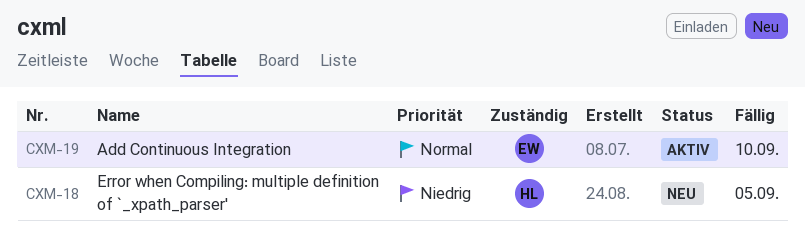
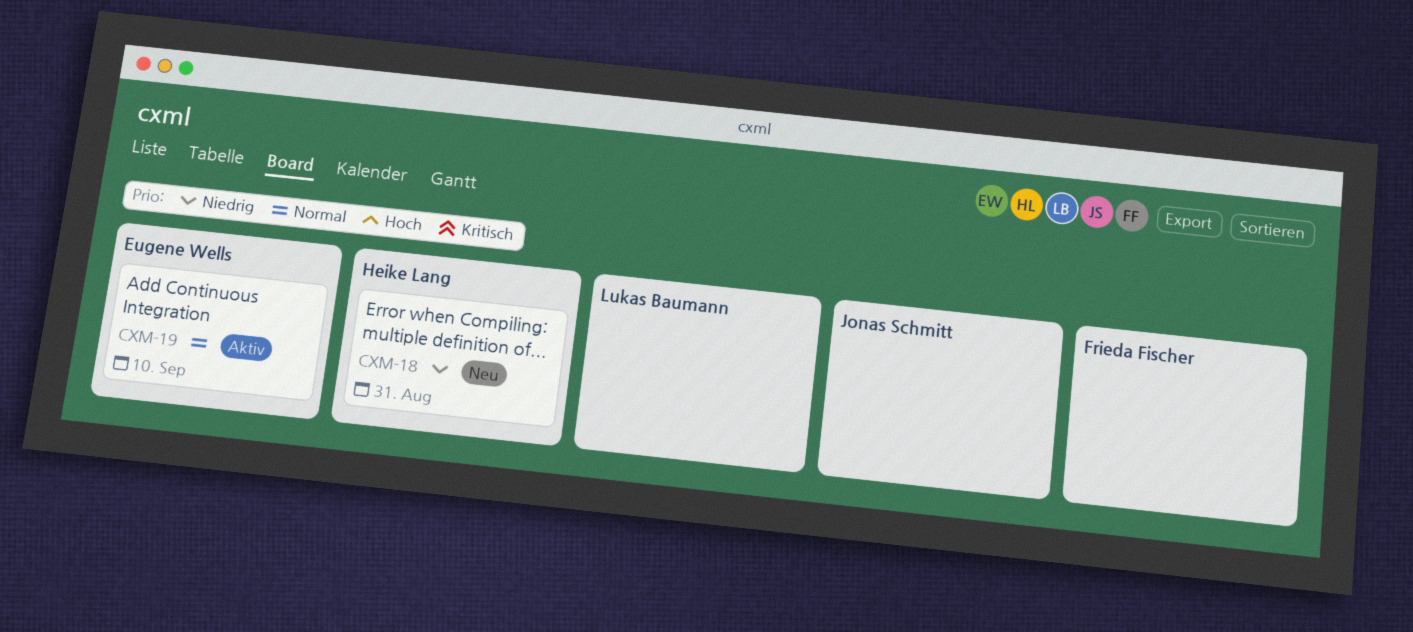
CXM-18, due: Sep 5 -> Aug 31

